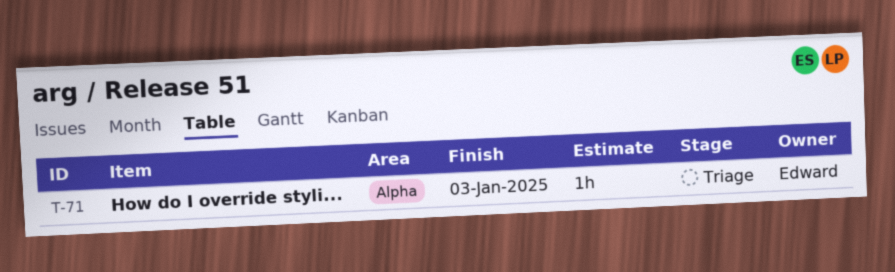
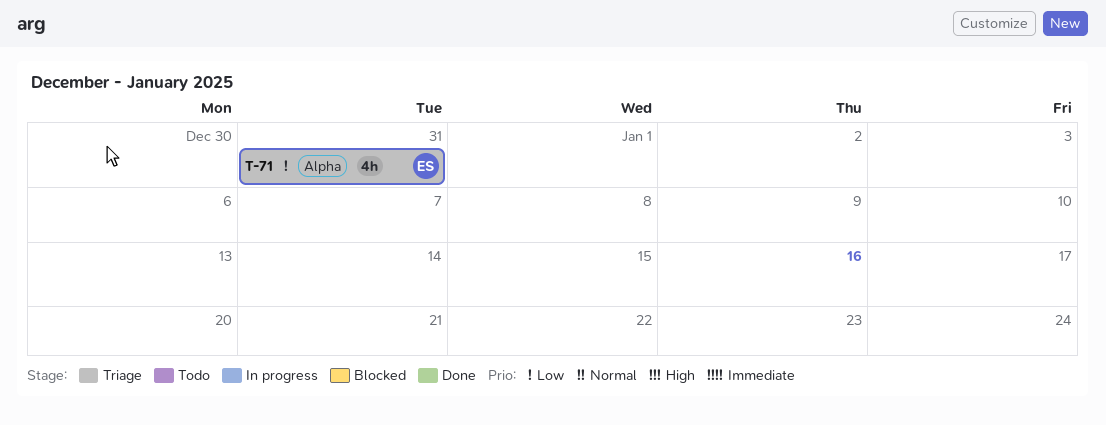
T-71, estimate: 1h -> 4h
T-71, due: Jan 3 -> Dec 31

